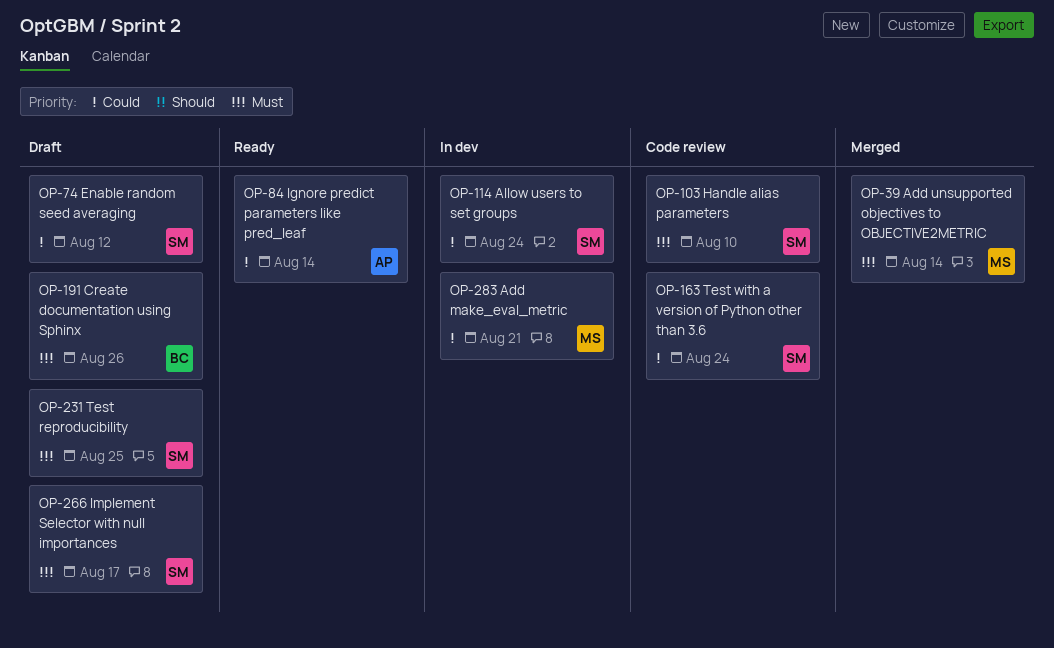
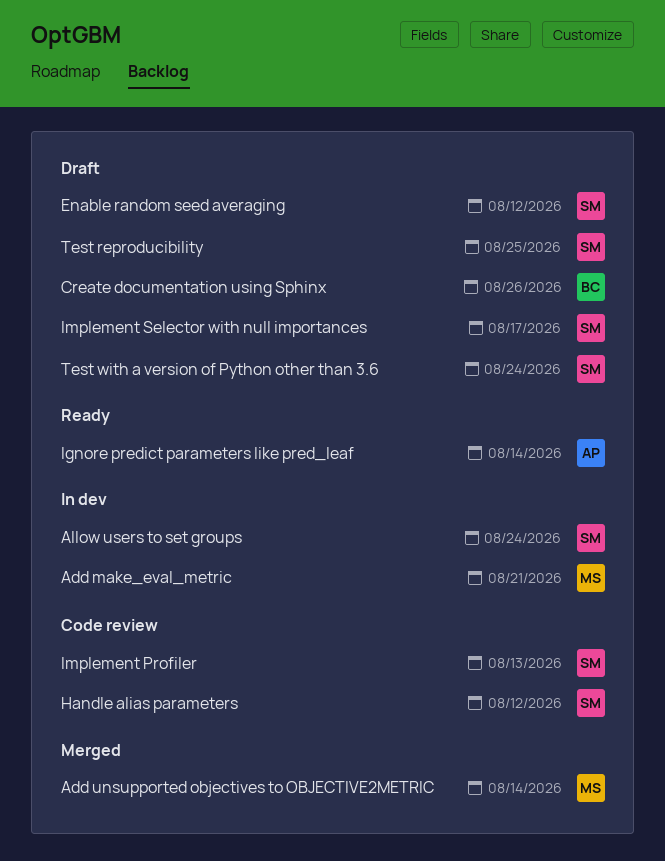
Handle alias parameters, due: Aug 10 -> Aug 12
Implement Profiler: none -> present
Test with a version of Python other than 3.6, status: Code review -> Draft

